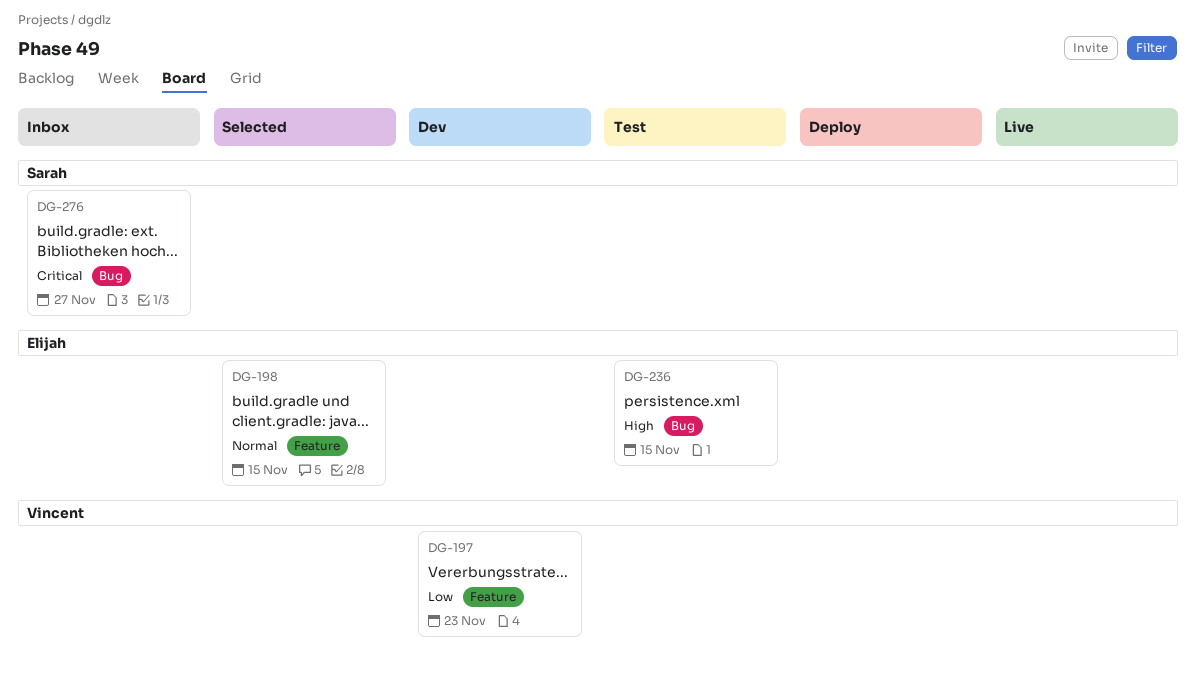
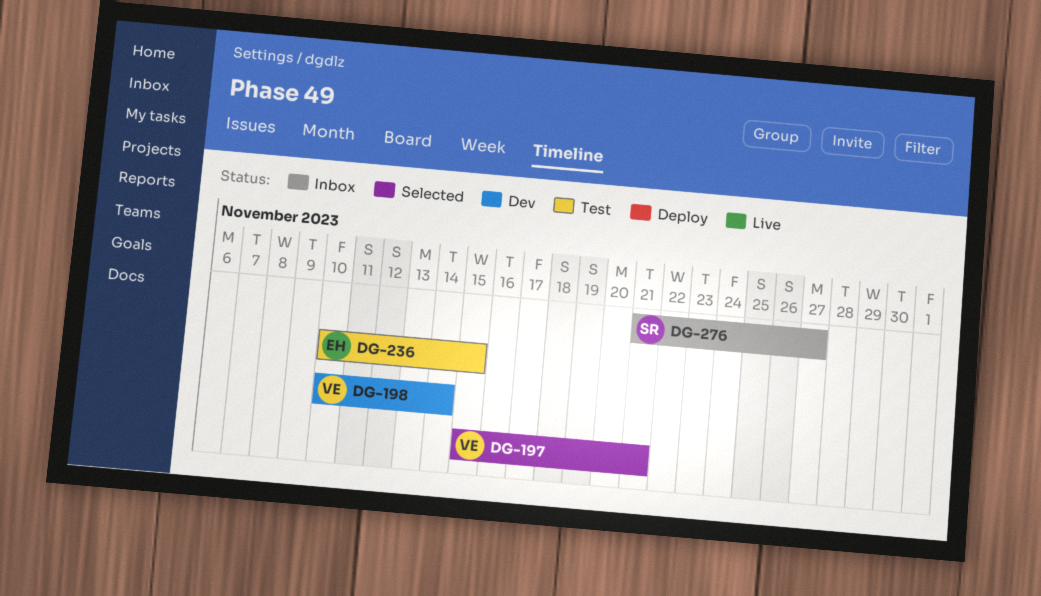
DG-197, status: Dev -> Selected
DG-197, due: Nov 23 -> Nov 21
DG-198, status: Selected -> Dev
DG-198, owner: Elijah -> Vincent
DG-198, due: Nov 15 -> Nov 14

